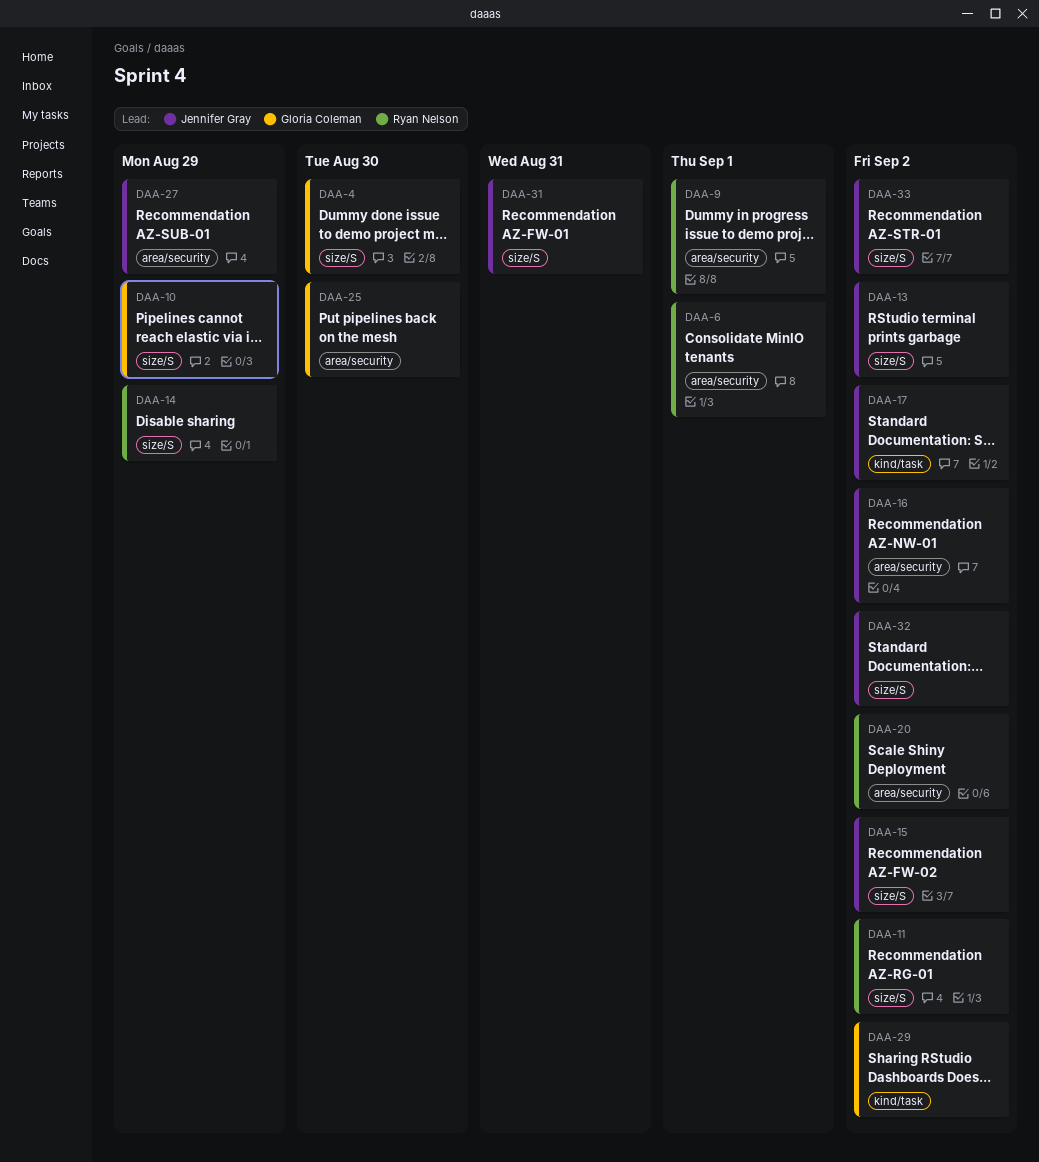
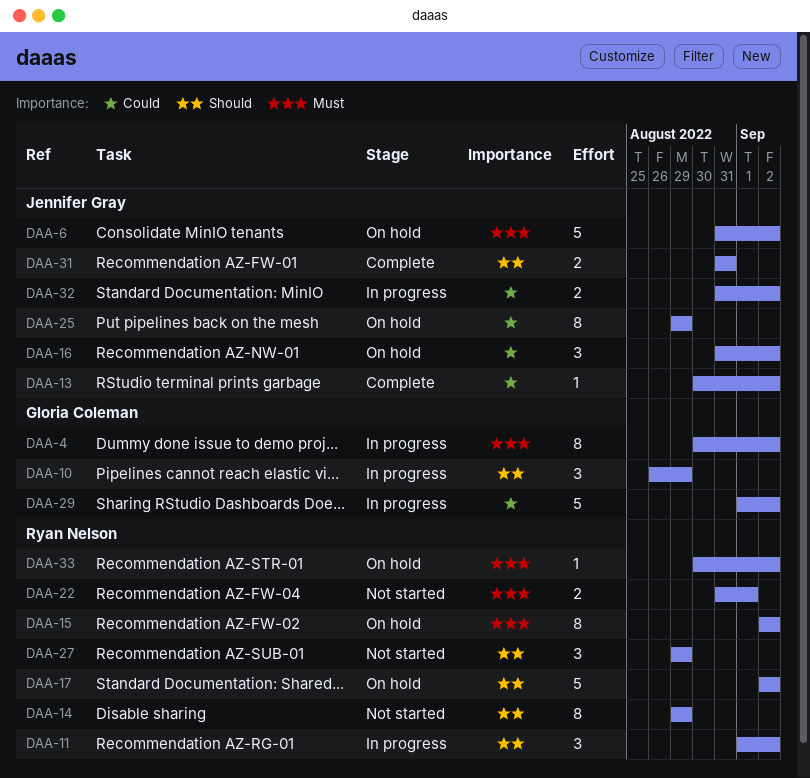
DAA-4, due: Aug 30 -> Sep 2
DAA-6, owner: Ryan Nelson -> Jennifer Gray
DAA-6, due: Sep 1 -> Sep 2
DAA-9: present -> none
DAA-15, owner: Jennifer Gray -> Ryan Nelson
DAA-17, owner: Jennifer Gray -> Ryan Nelson
DAA-20: present -> none
DAA-22: none -> present
DAA-25, owner: Gloria Coleman -> Jennifer Gray
DAA-25, due: Aug 30 -> Aug 29
DAA-27, owner: Jennifer Gray -> Ryan Nelson
DAA-33, owner: Jennifer Gray -> Ryan Nelson

